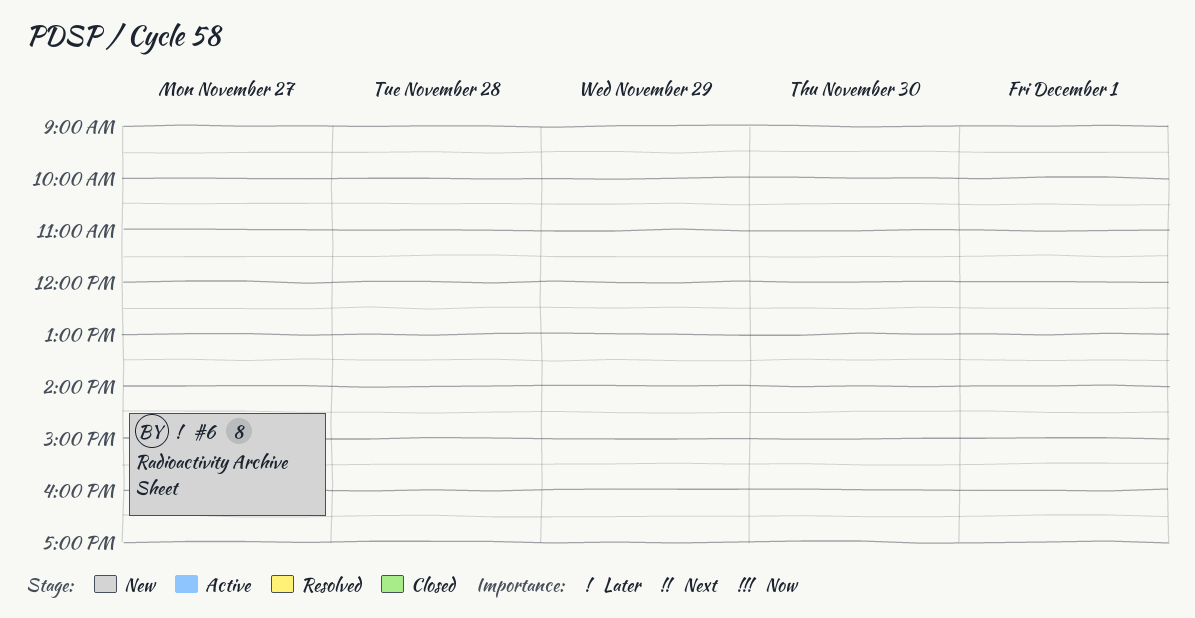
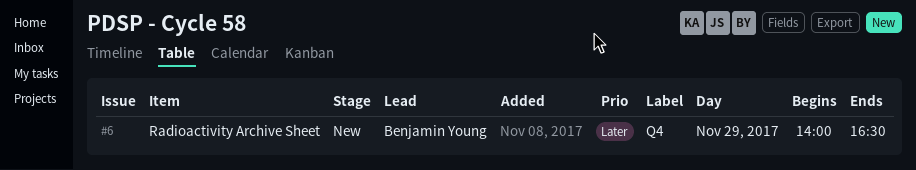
#6, day: Nov 27 -> Nov 29
#6, begins: 14:30 -> 14:00

